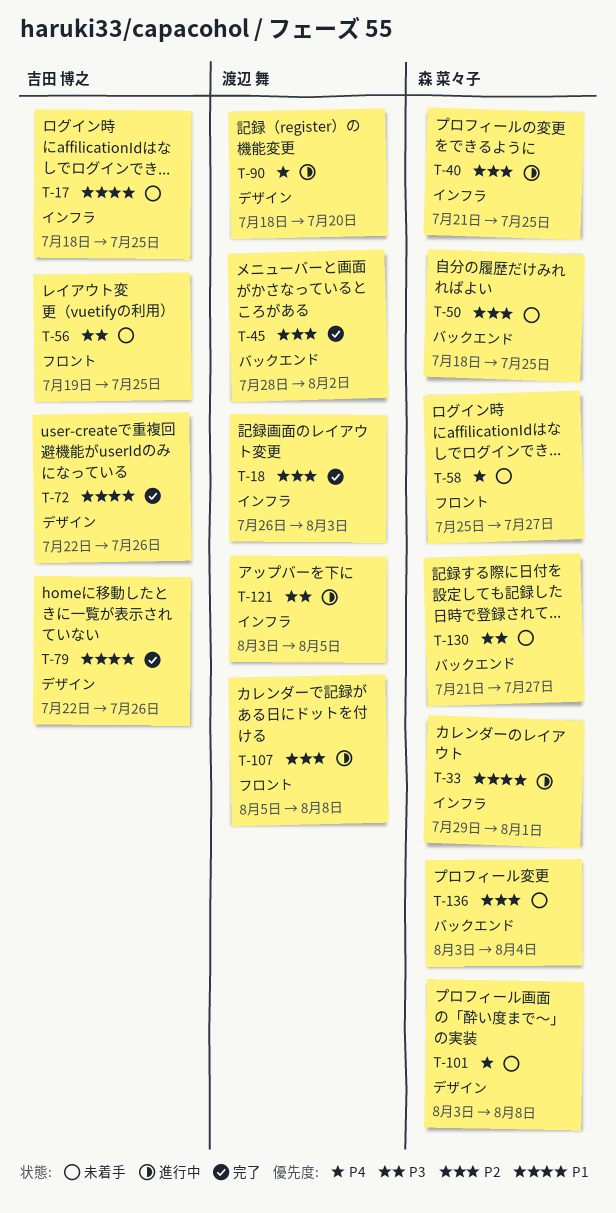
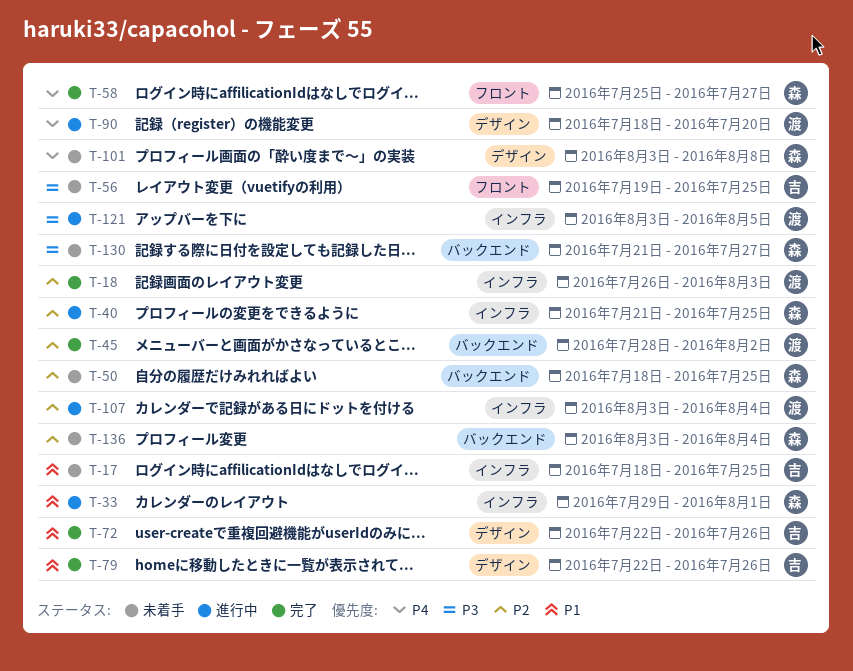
T-58, status: 未着手 -> 完了
T-107, label: フロント -> インフラ
T-107, start: Aug 5 -> Aug 3
T-107, due: Aug 8 -> Aug 4

